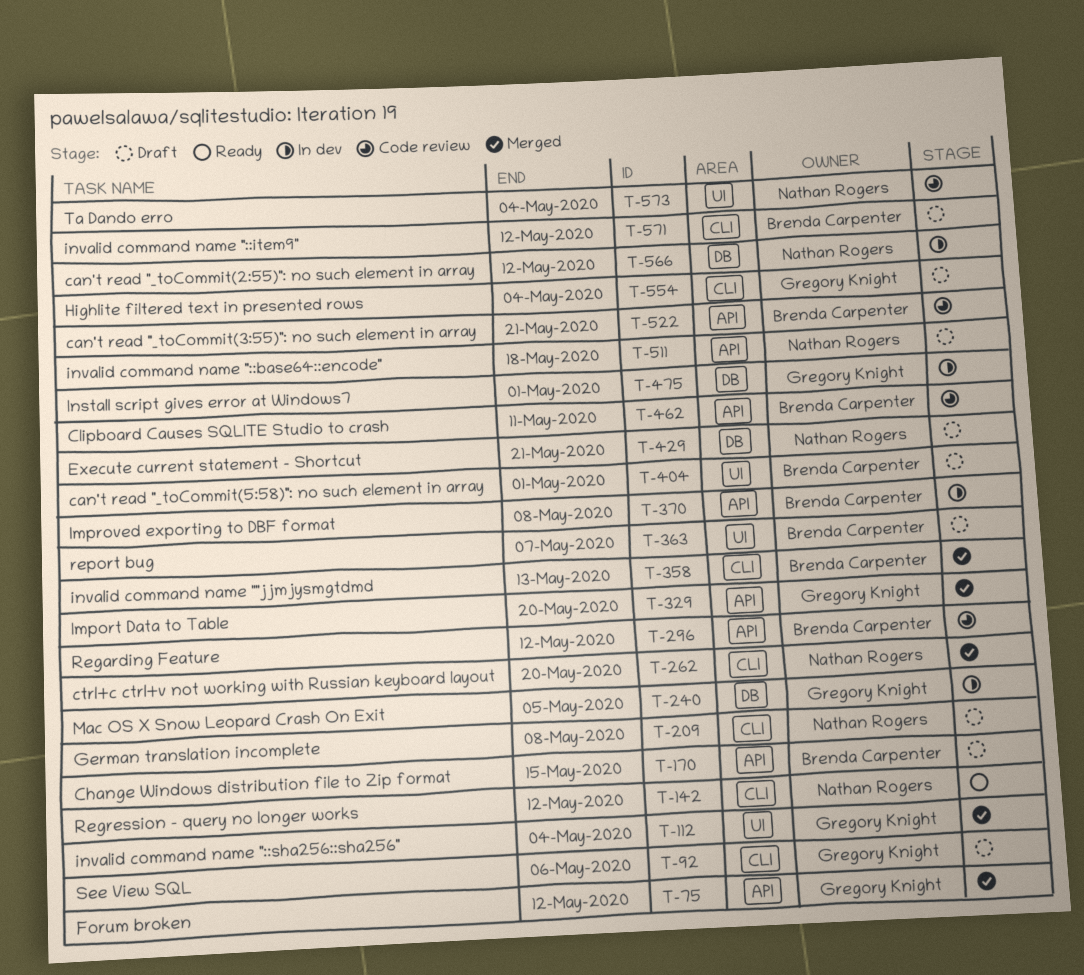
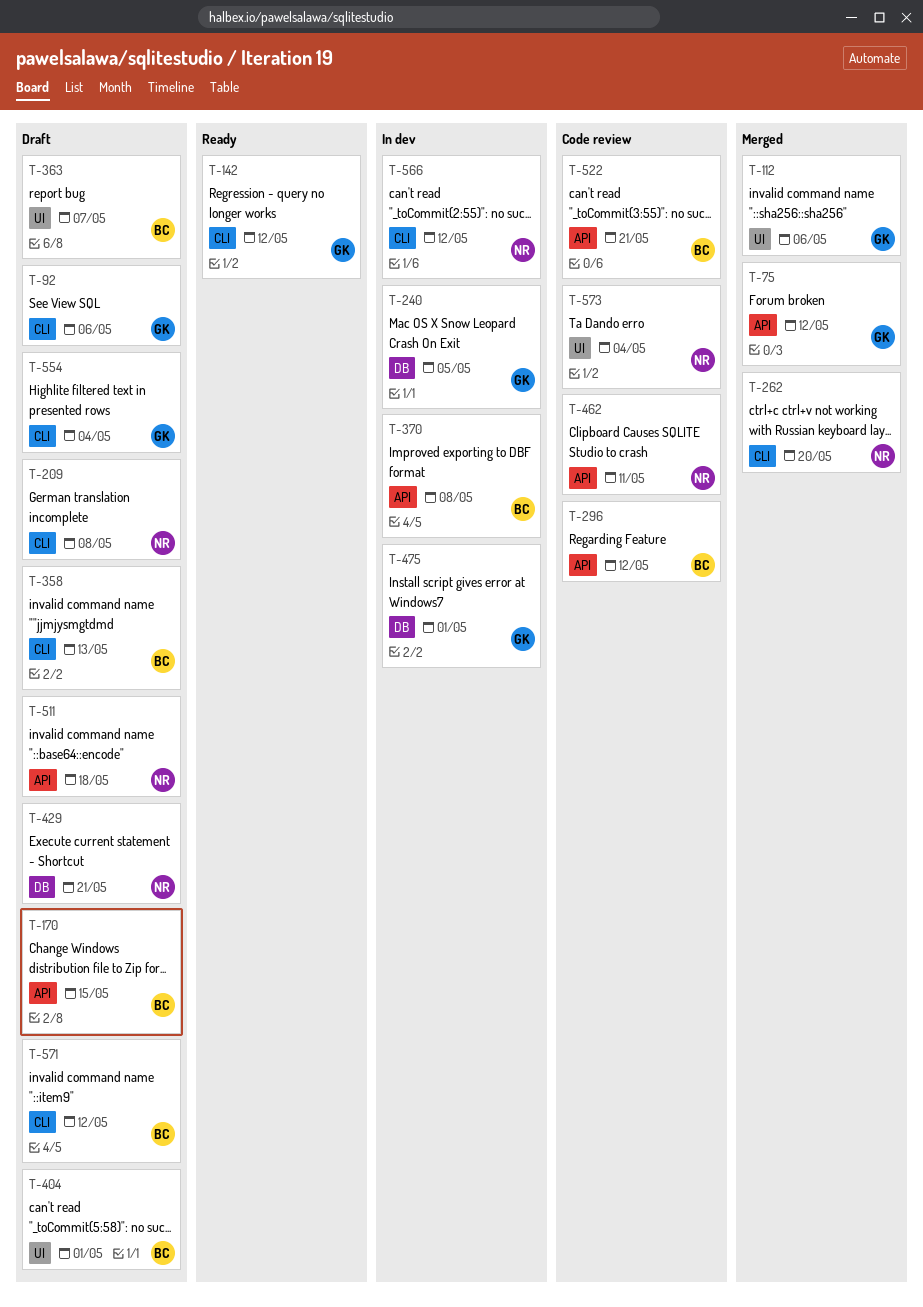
T-112, due: May 4 -> May 6
T-142, owner: Nathan Rogers -> Gregory Knight
T-329: present -> none
T-358, status: Merged -> Draft
T-462, owner: Brenda Carpenter -> Nathan Rogers
T-566, label: DB -> CLI

